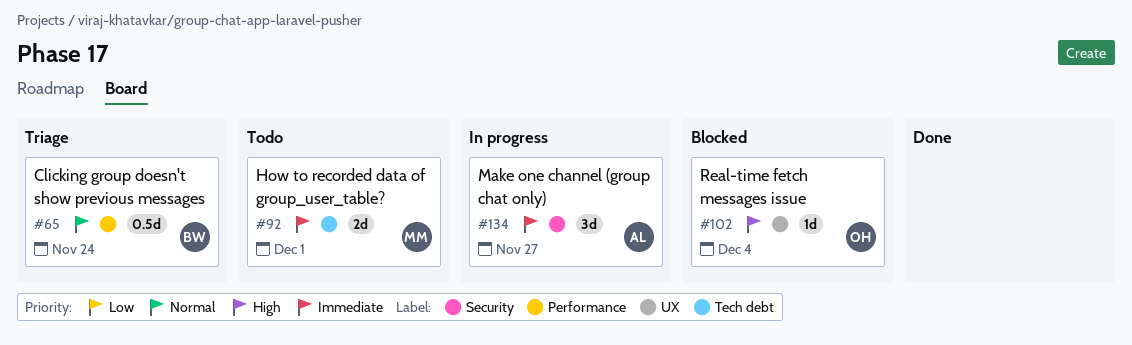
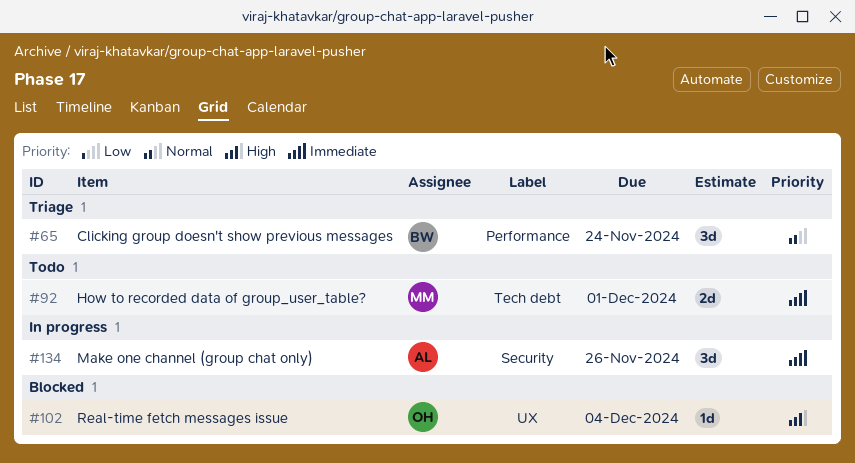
#65, estimate: 0.5d -> 3d
#134, due: Nov 27 -> Nov 26

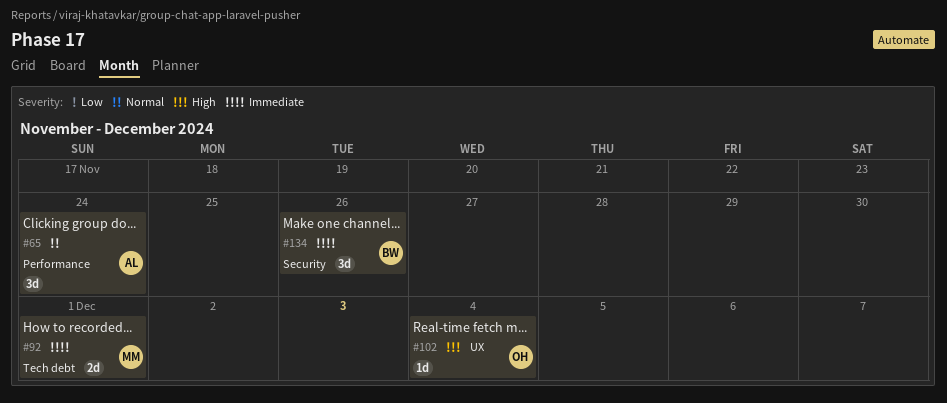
#65, owner: BW -> AL
#134, owner: AL -> BW

